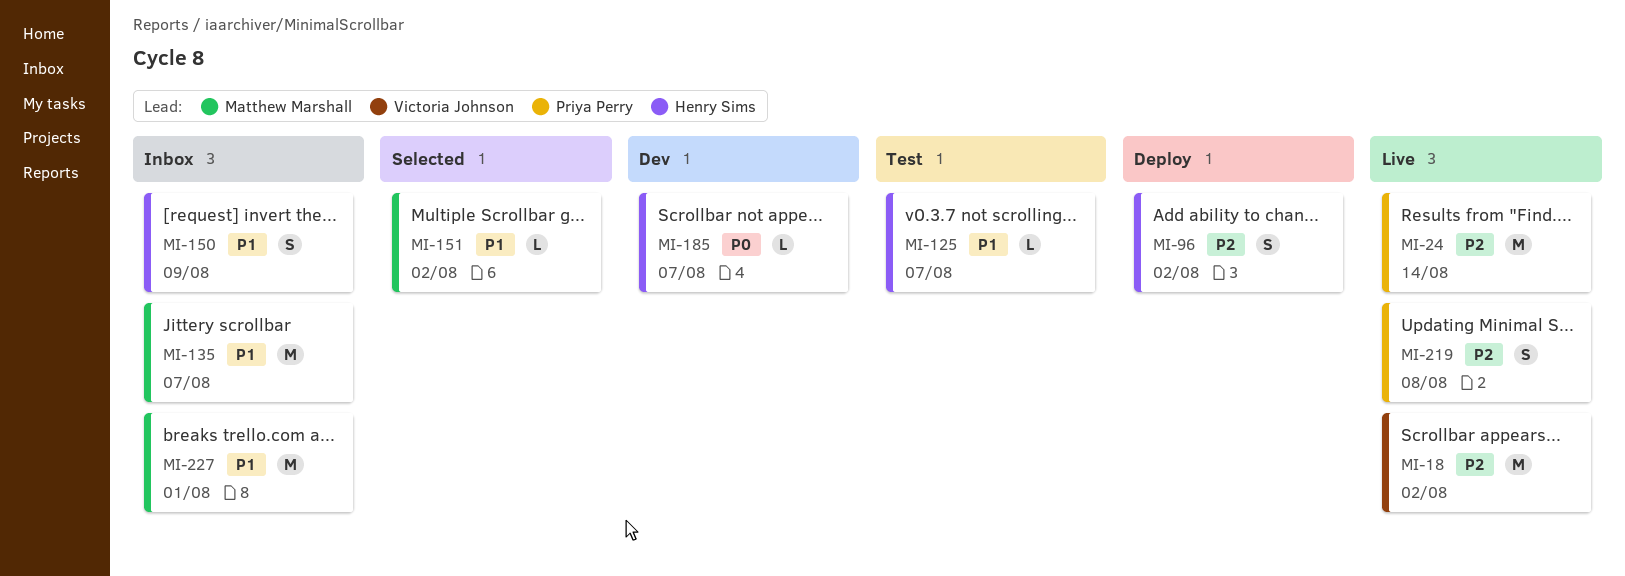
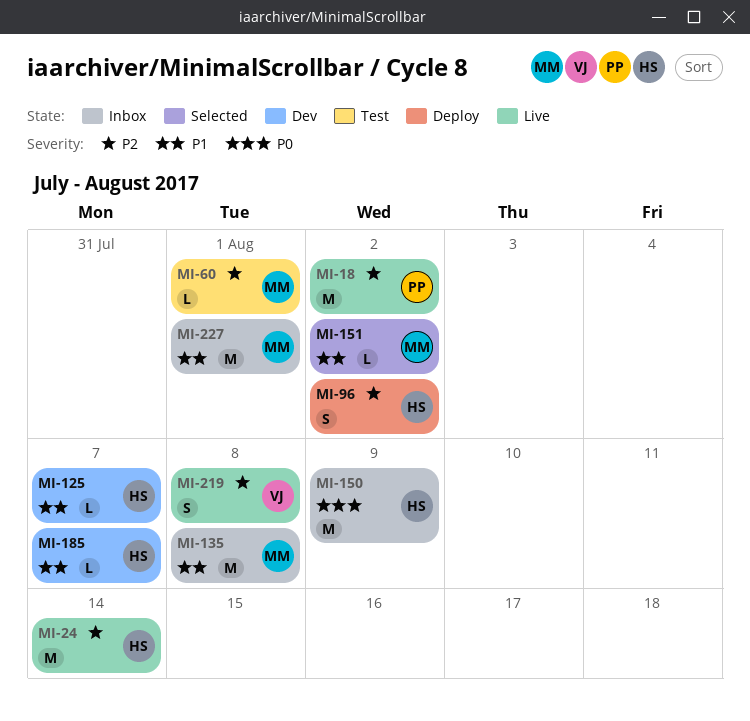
MI-18, owner: Victoria Johnson -> Priya Perry
MI-24, owner: Priya Perry -> Henry Sims
MI-60: none -> present
MI-125, status: Test -> Dev
MI-135, due: Aug 7 -> Aug 8
MI-150, priority: P1 -> P0
MI-150, estimate: S -> M
MI-185, priority: P0 -> P1
MI-219, owner: Priya Perry -> Victoria Johnson

